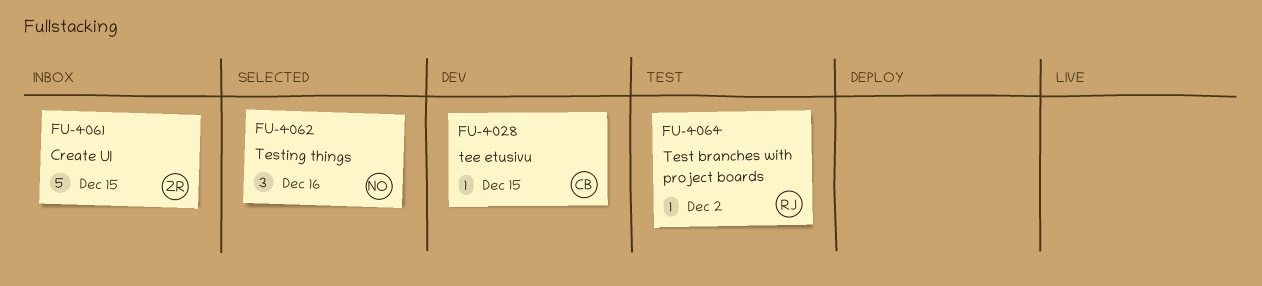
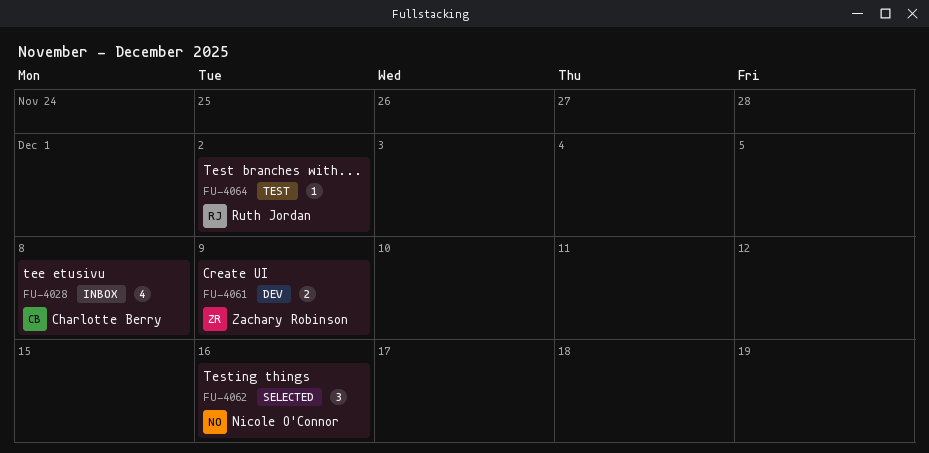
FU-4028, status: Dev -> Inbox
FU-4028, estimate: 1 -> 4
FU-4028, due: Dec 15 -> Dec 8
FU-4061, status: Inbox -> Dev
FU-4061, estimate: 5 -> 2
FU-4061, due: Dec 15 -> Dec 9

